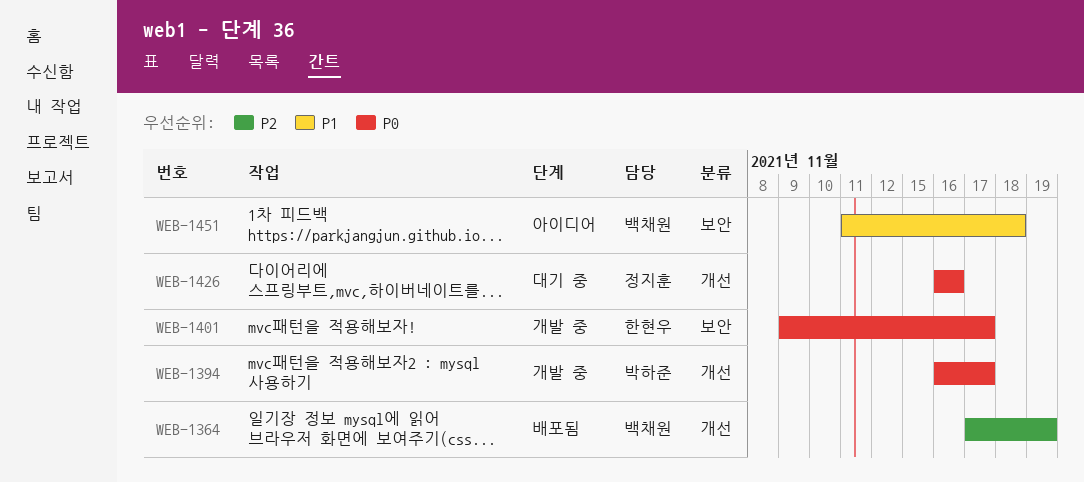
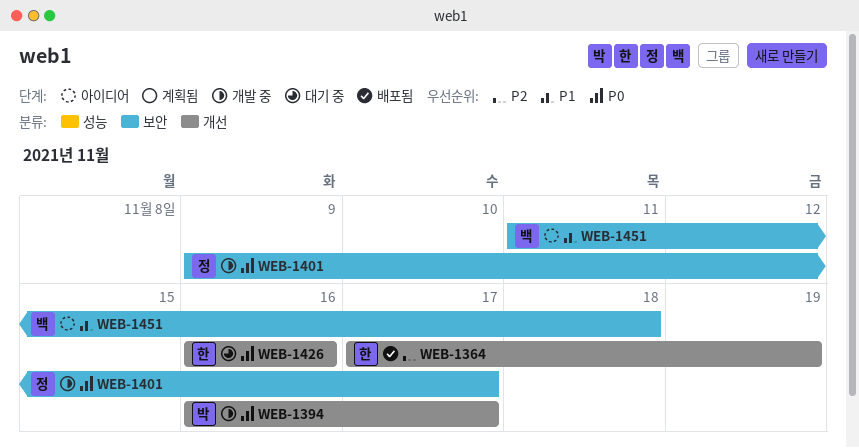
WEB-1364, owner: 백채원 -> 한현우
WEB-1401, owner: 한현우 -> 정지훈
WEB-1426, owner: 정지훈 -> 한현우

